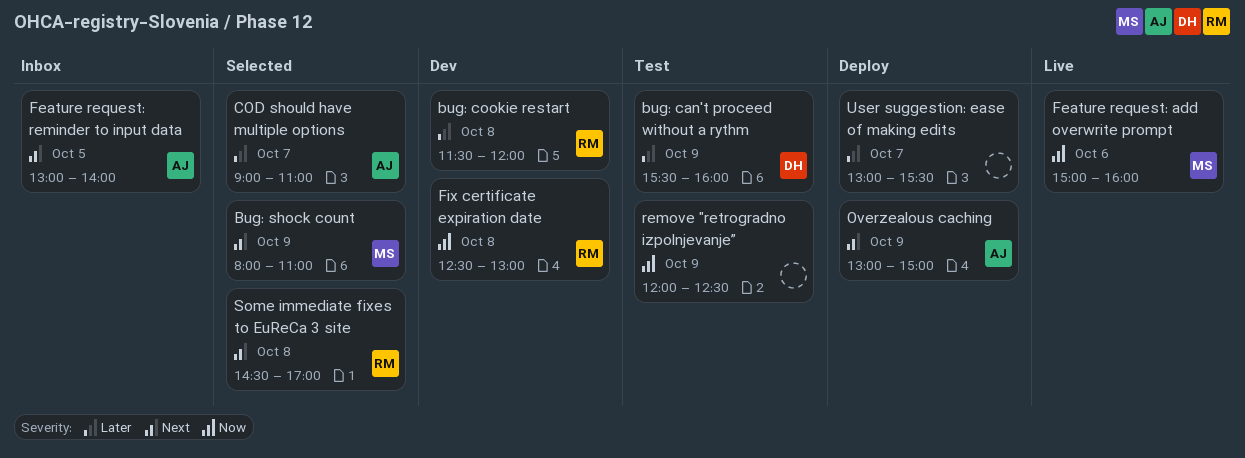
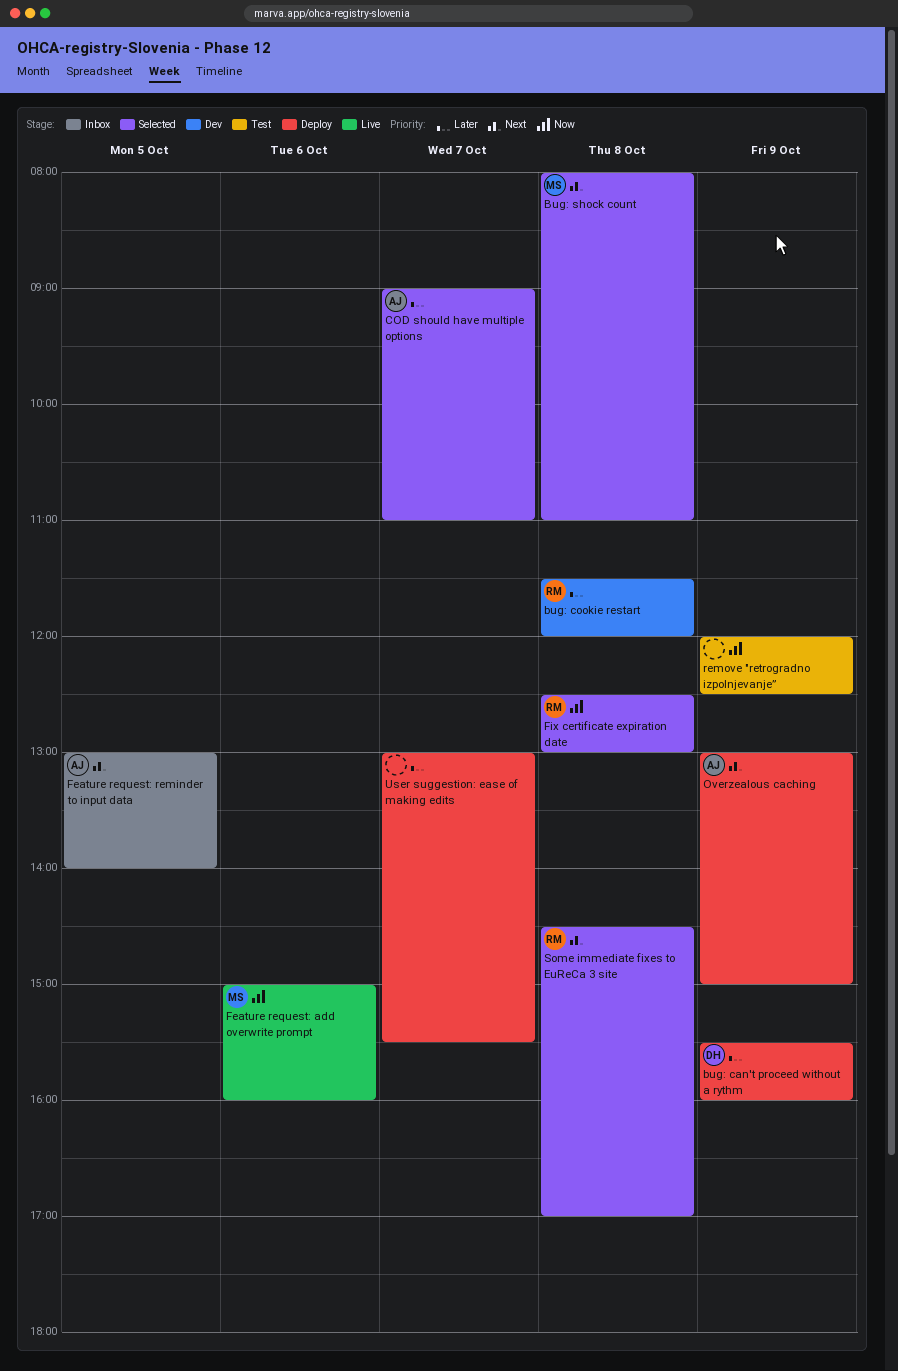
bug: can't proceed without a rythm, status: Test -> Deploy
Bug: shock count, day: Oct 9 -> Oct 8
Fix certificate expiration date, status: Dev -> Selected

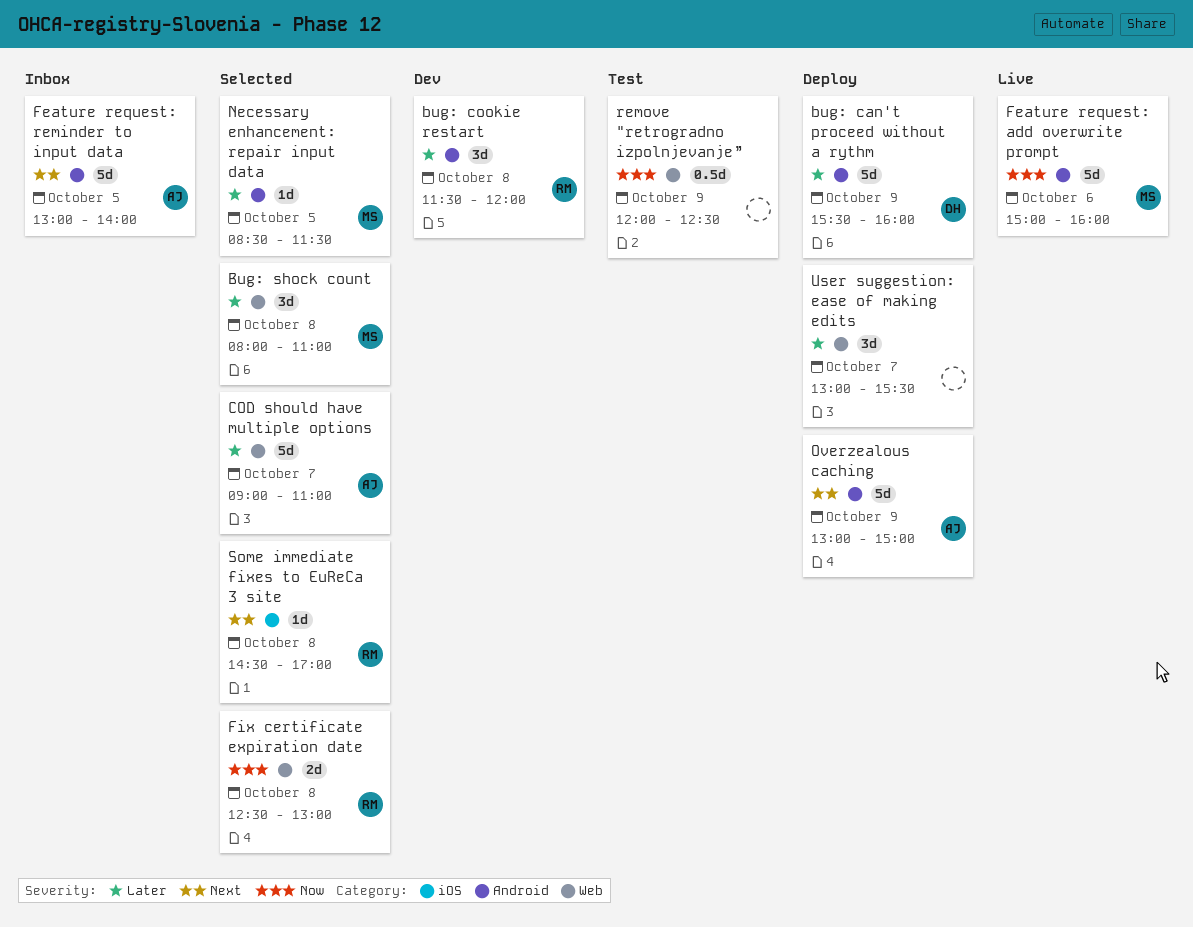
Bug: shock count, priority: Next -> Later
Necessary enhancement: repair input data: none -> present

